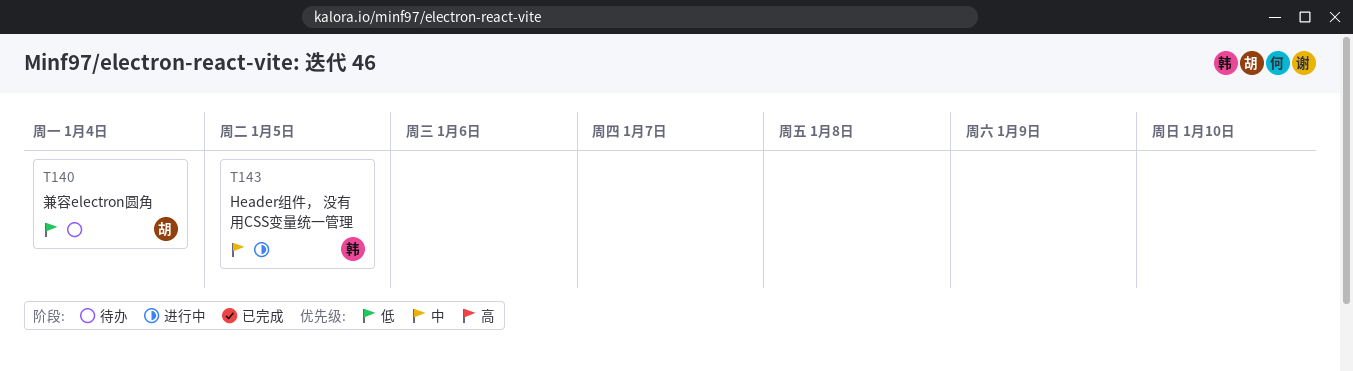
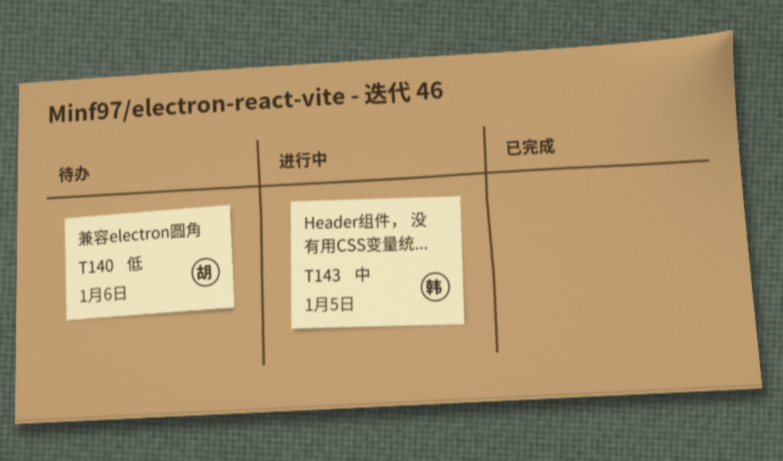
T140, due: Jan 4 -> Jan 6

